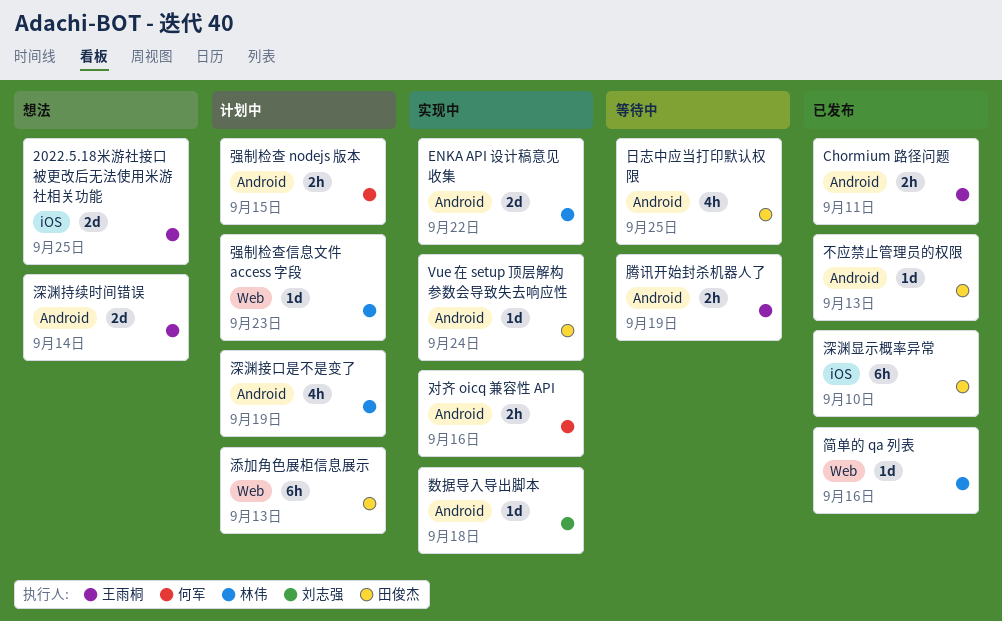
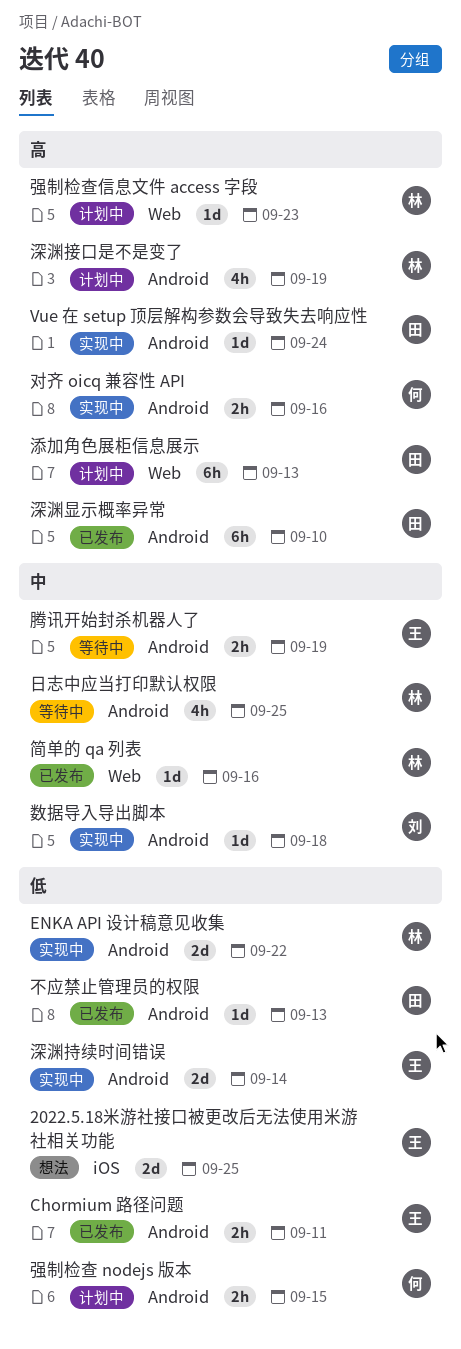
日志中应当打印默认权限, owner: 田俊杰 -> 林伟
深渊持续时间错误, status: 想法 -> 实现中
深渊显示概率异常, label: iOS -> Android

